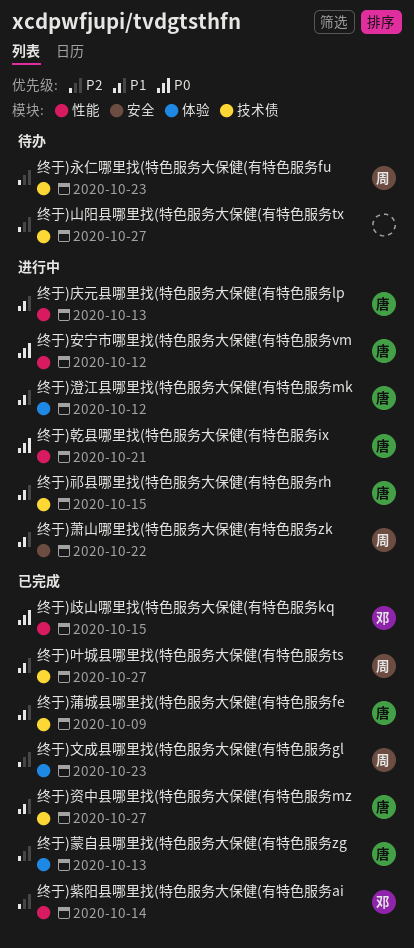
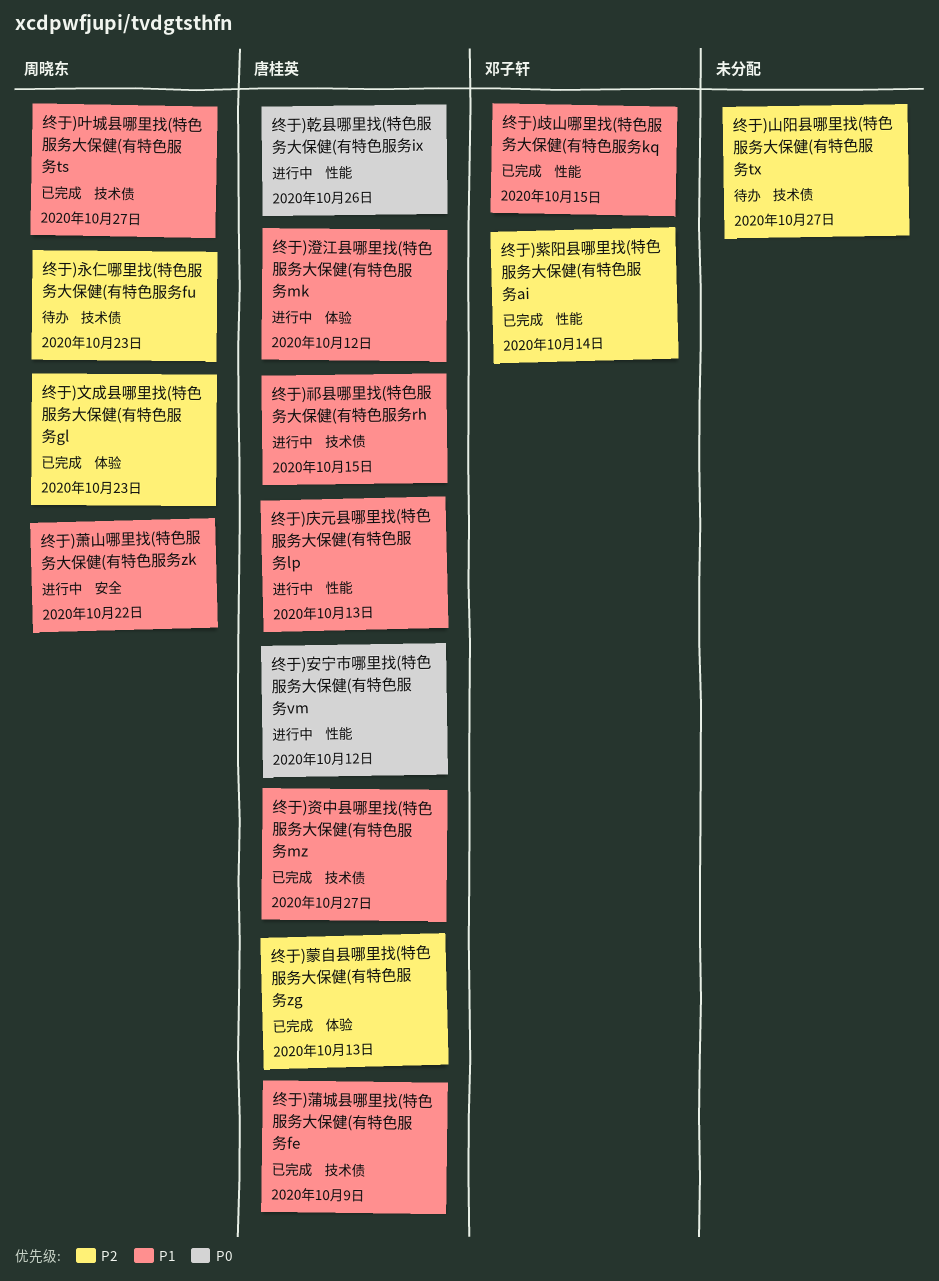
终于)乾县哪里找(特色服务大保健(有特色服务ix, due: Oct 21 -> Oct 26
终于)歧山哪里找(特色服务大保健(有特色服务kq, priority: P0 -> P1

